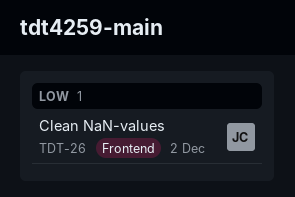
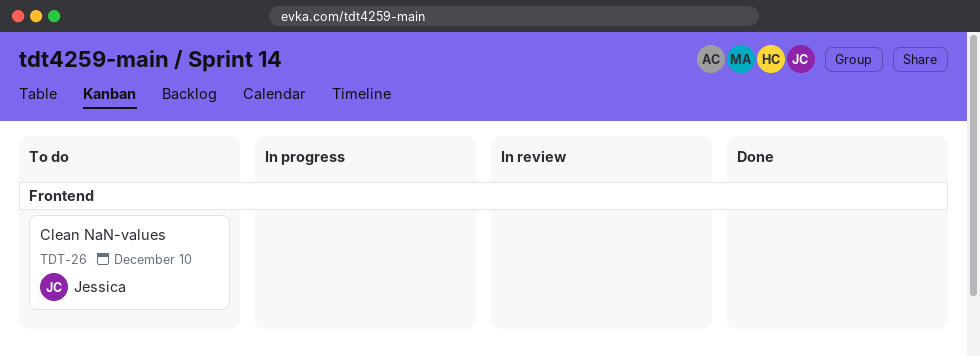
TDT-26, due: Dec 2 -> Dec 10

